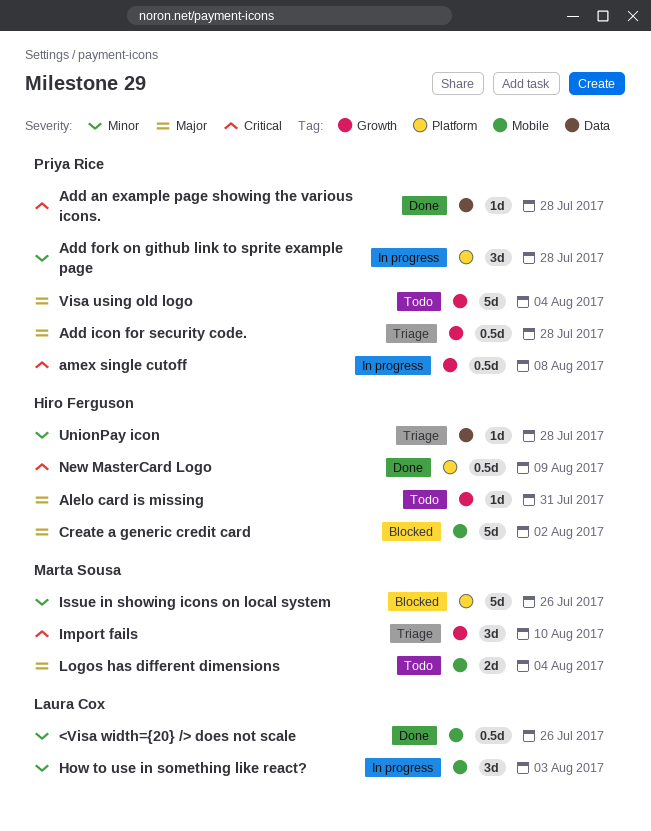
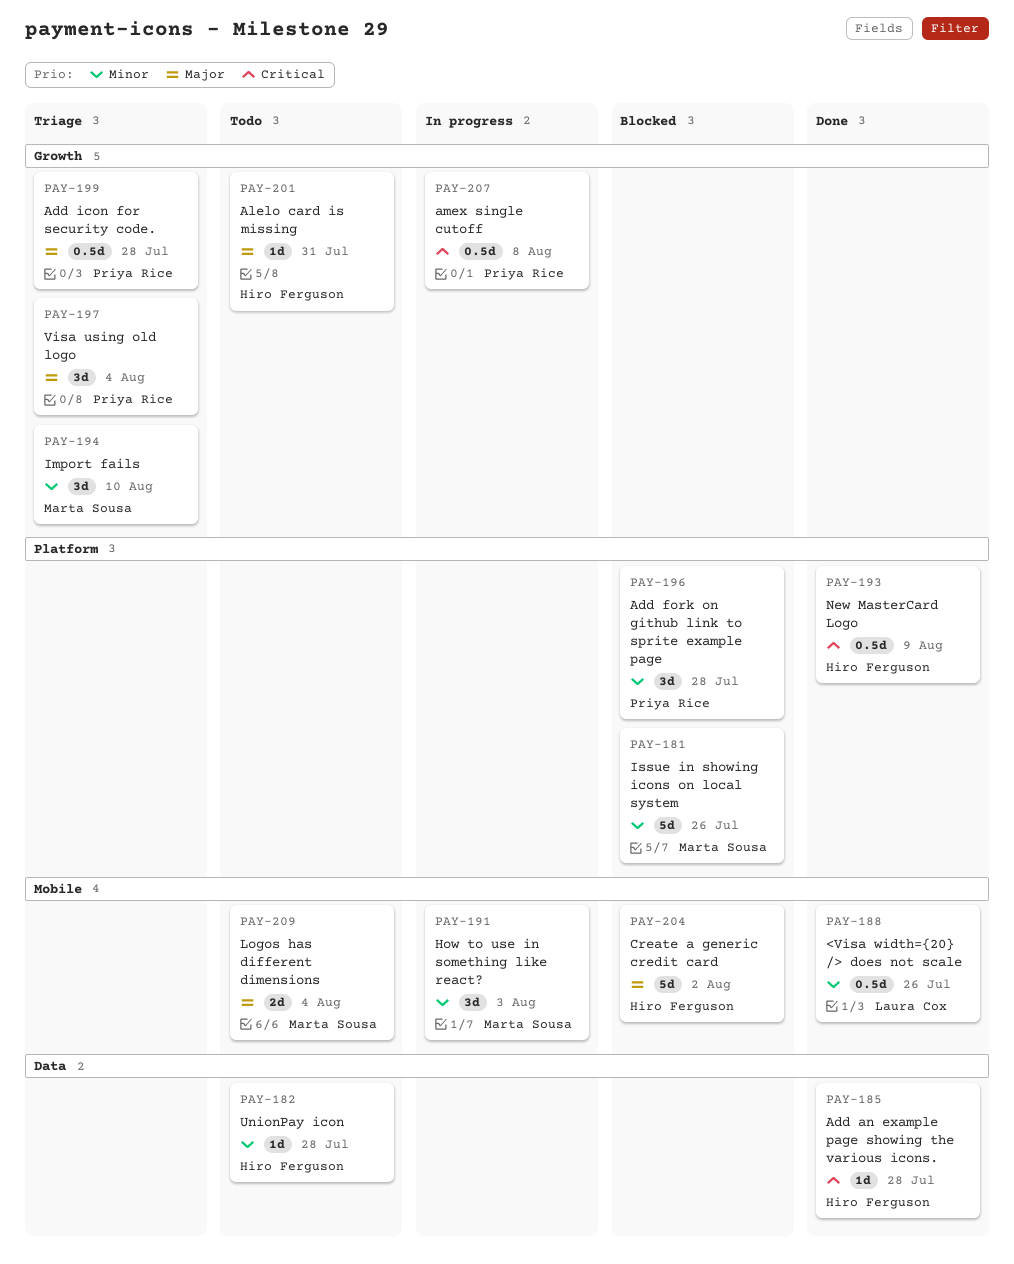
Add an example page showing the various icons., owner: Priya Rice -> Hiro Ferguson
Add fork on github link to sprite example page, status: In progress -> Blocked
How to use in something like react?, owner: Laura Cox -> Marta Sousa
Import fails, priority: Critical -> Minor
UnionPay icon, status: Triage -> Todo
Visa using old logo, status: Todo -> Triage
Visa using old logo, estimate: 5d -> 3d

